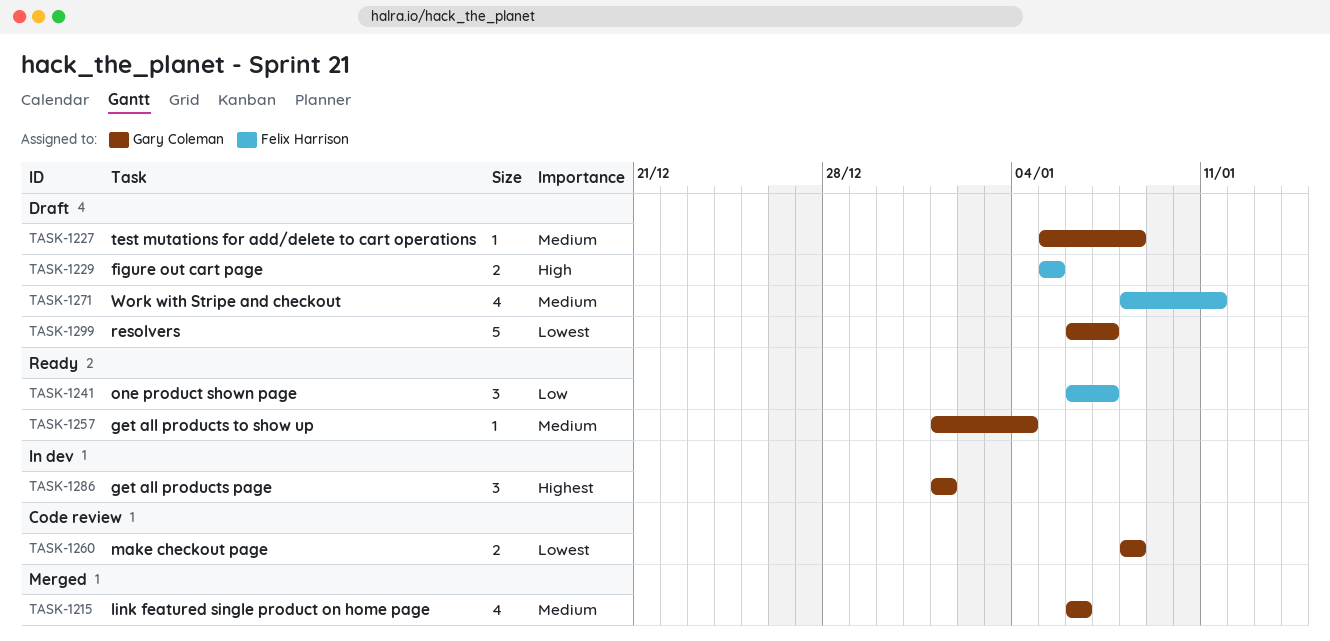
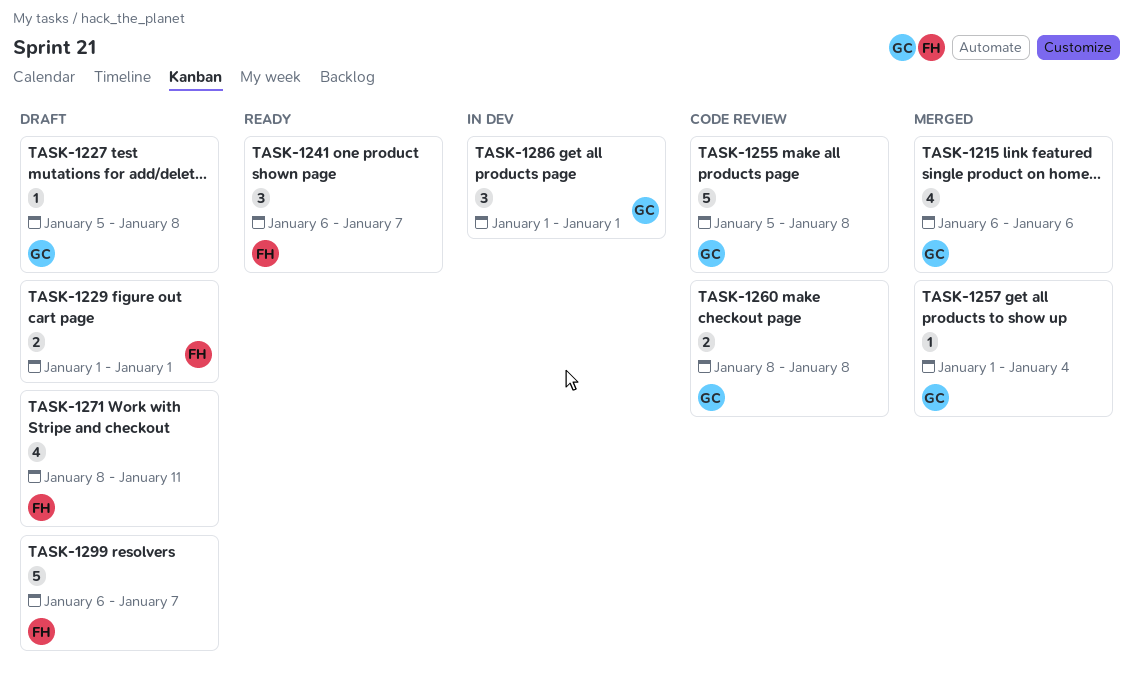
TASK-1229, start: Jan 5 -> Jan 1
TASK-1229, due: Jan 5 -> Jan 1
TASK-1255: none -> present
TASK-1257, status: Ready -> Merged
TASK-1299, owner: Gary Coleman -> Felix Harrison

